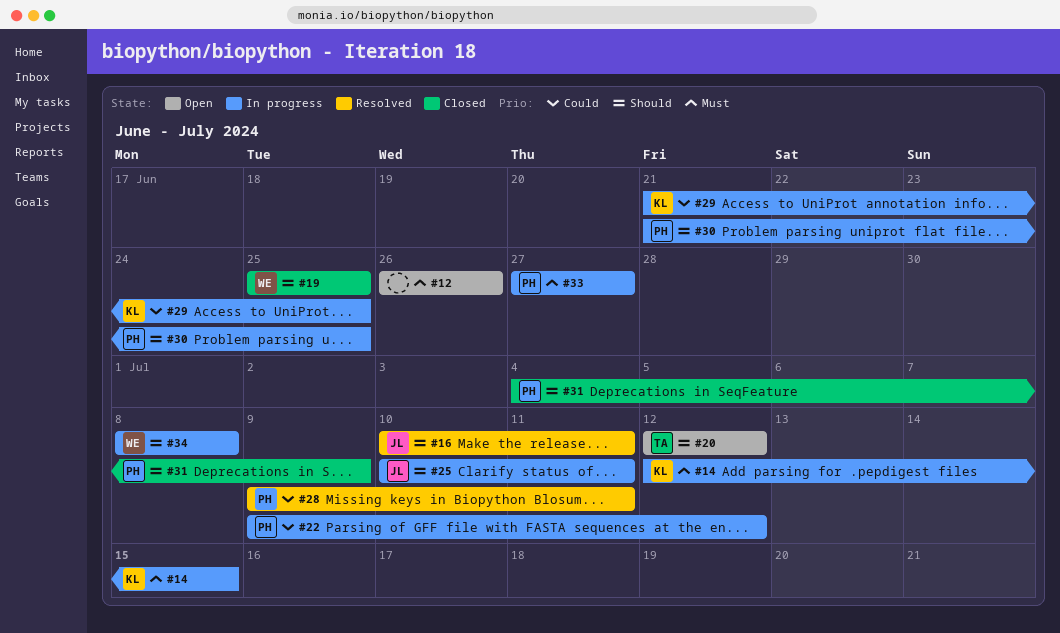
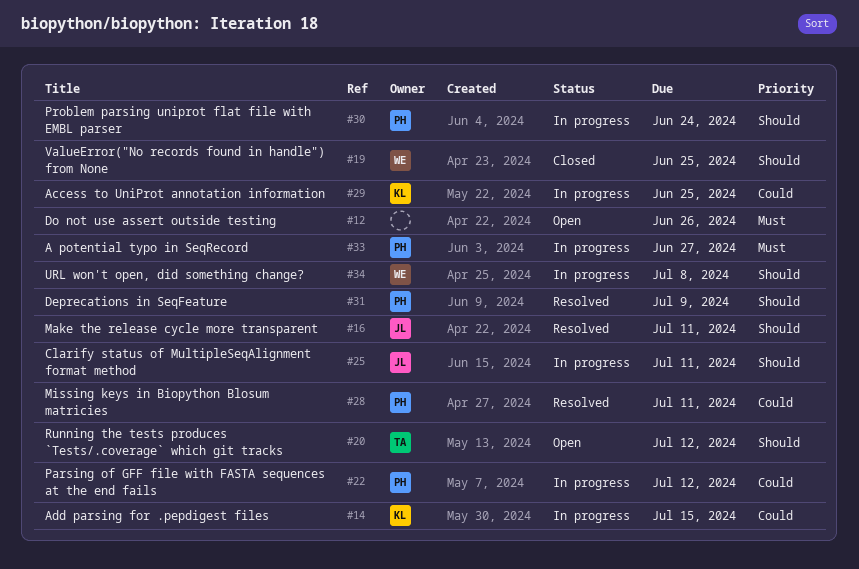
#14, priority: Must -> Could
#30, due: Jun 25 -> Jun 24
#31, status: Closed -> Resolved

